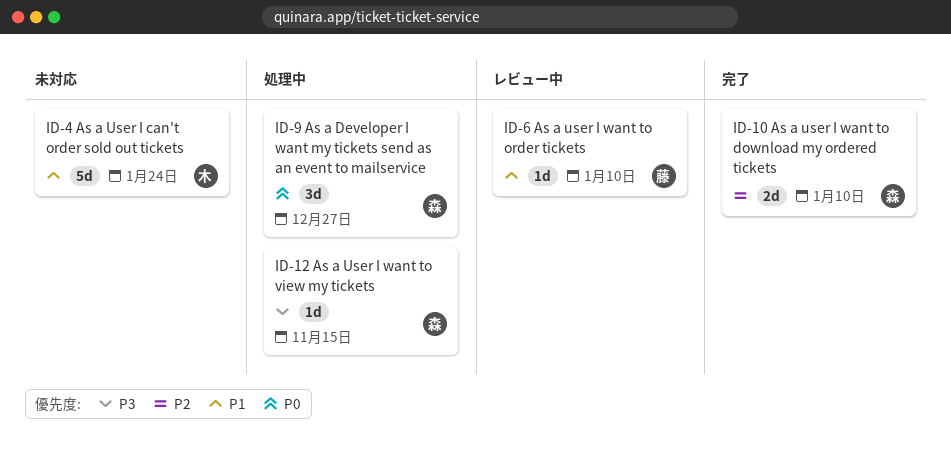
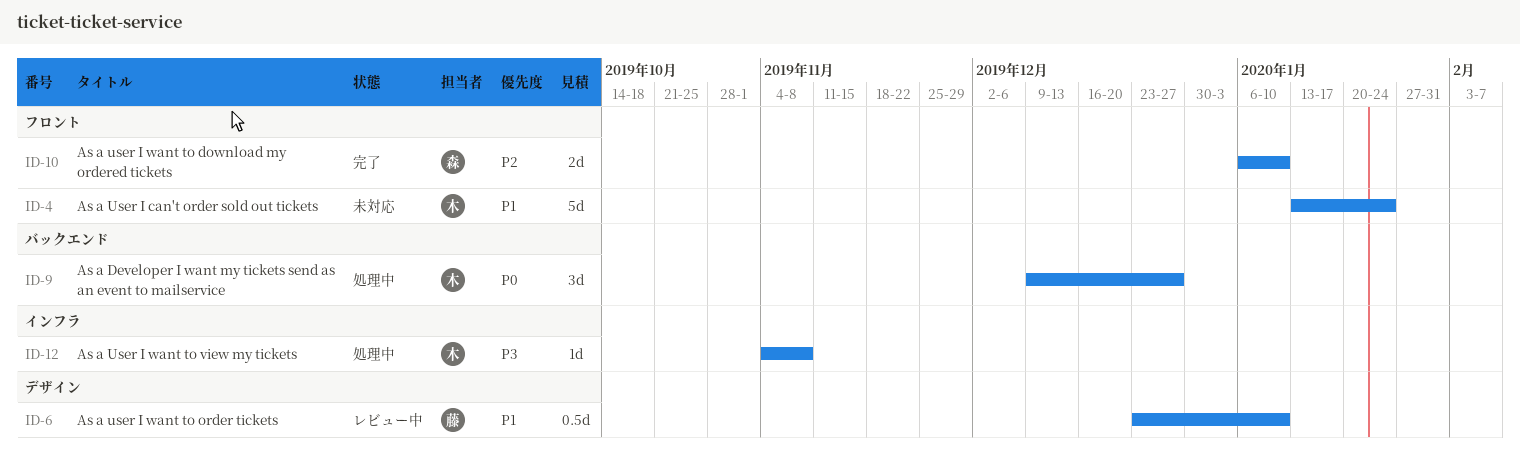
ID-6, estimate: 1d -> 0.5d
ID-9, owner: 森 -> 木
ID-12, owner: 森 -> 木
ID-12, due: Nov 15 -> Nov 8

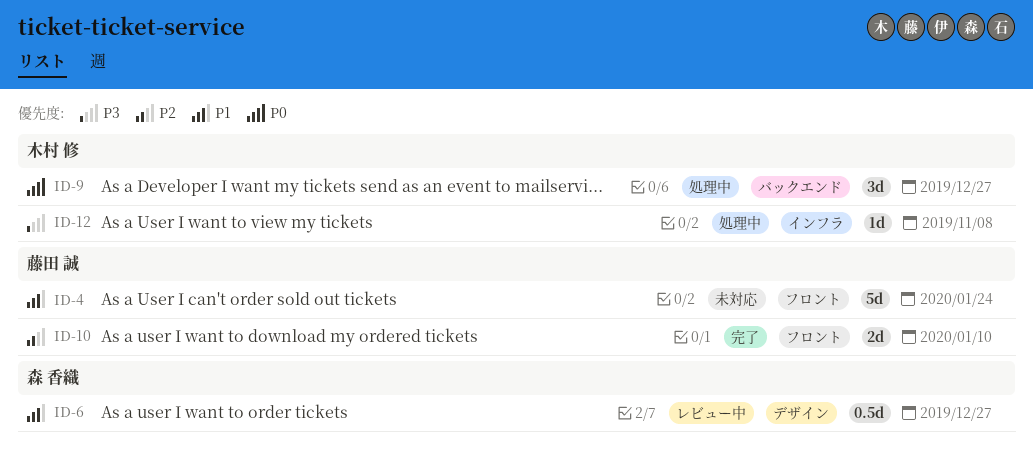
ID-4, owner: 木村 修 -> 藤田 誠
ID-6, owner: 藤田 誠 -> 森 香織
ID-6, due: Jan 10 -> Dec 27
ID-10, owner: 森 香織 -> 藤田 誠

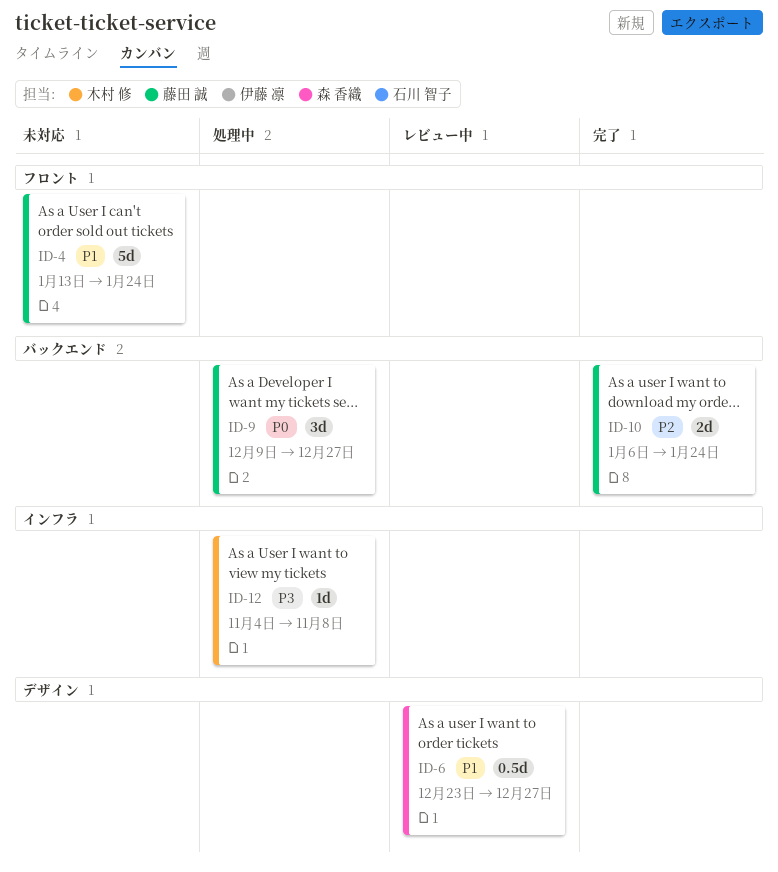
ID-9, owner: 木村 修 -> 藤田 誠
ID-10, label: フロント -> バックエンド
ID-10, due: Jan 10 -> Jan 24

